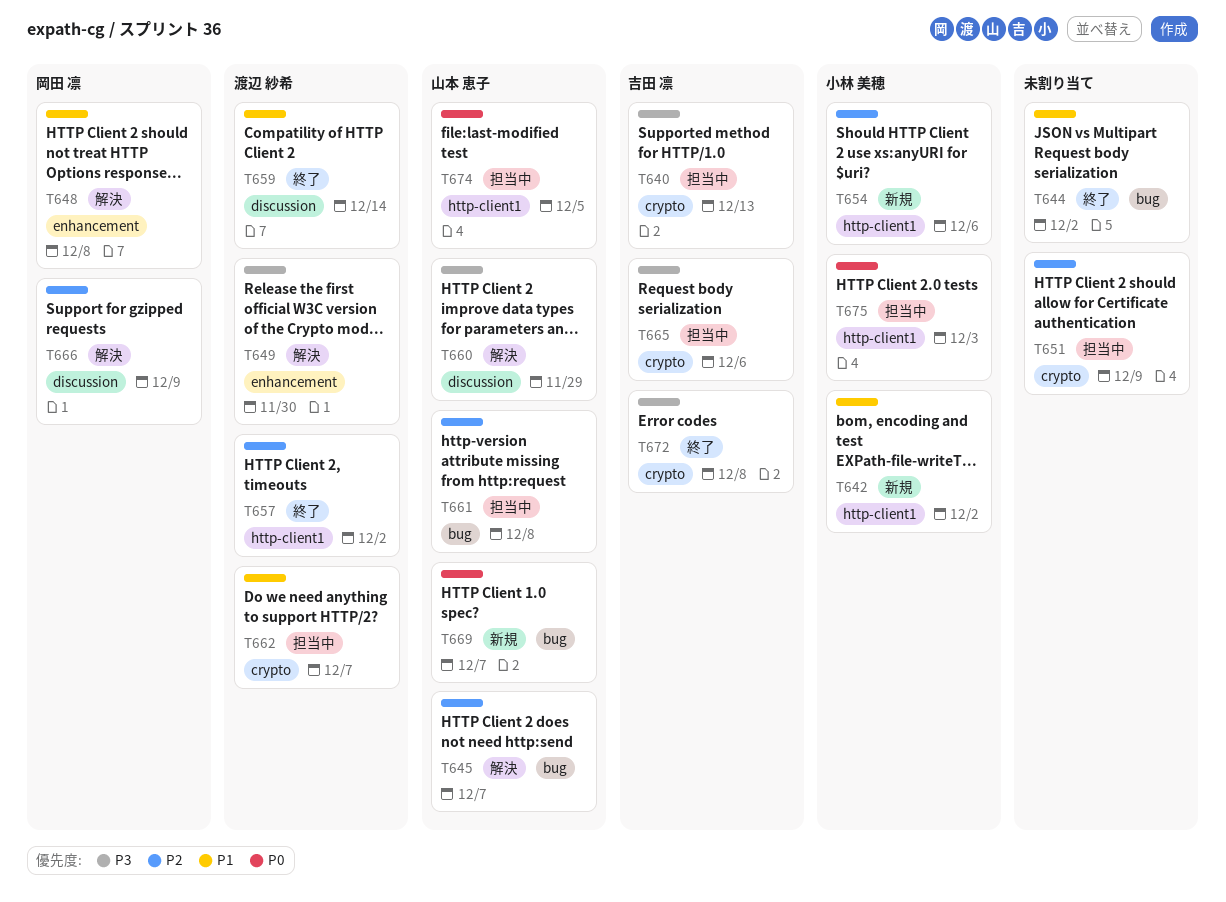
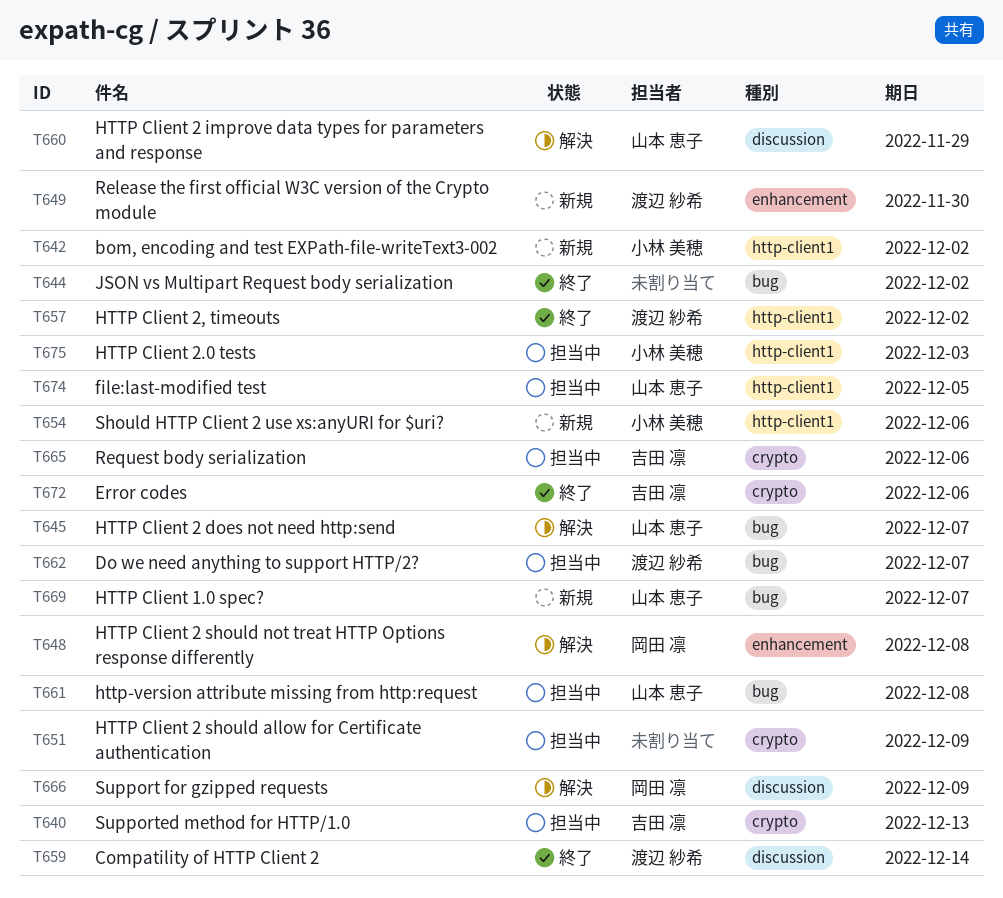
T649, status: 解決 -> 新規
T662, label: crypto -> bug
T672, due: Dec 8 -> Dec 6

